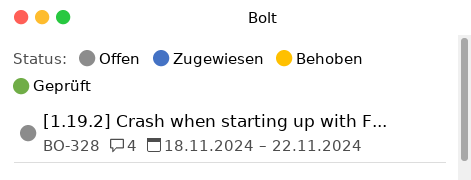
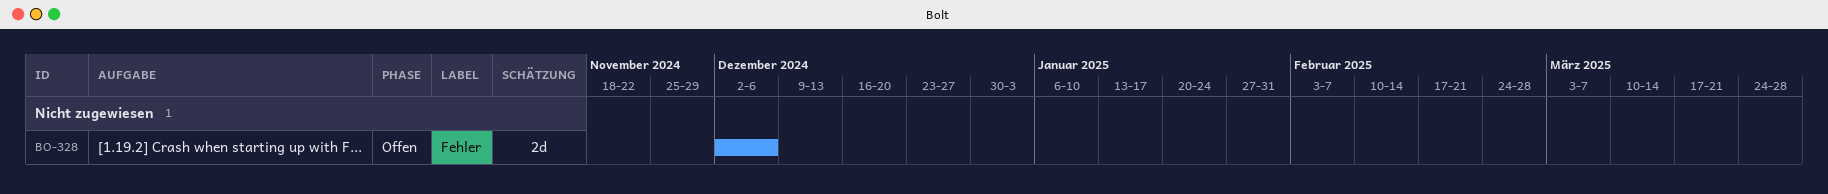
BO-328, start: Nov 18 -> Dec 2
BO-328, due: Nov 22 -> Dec 6

